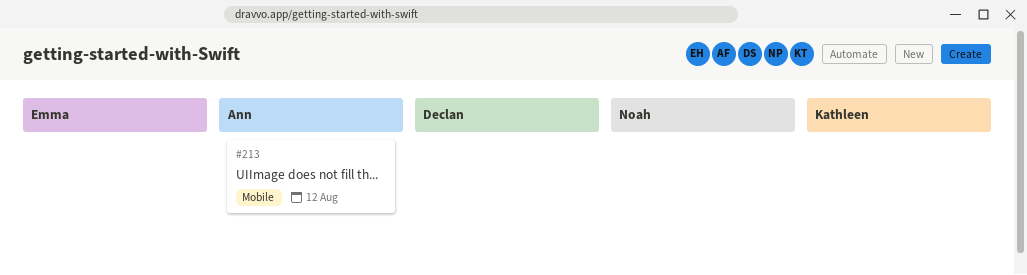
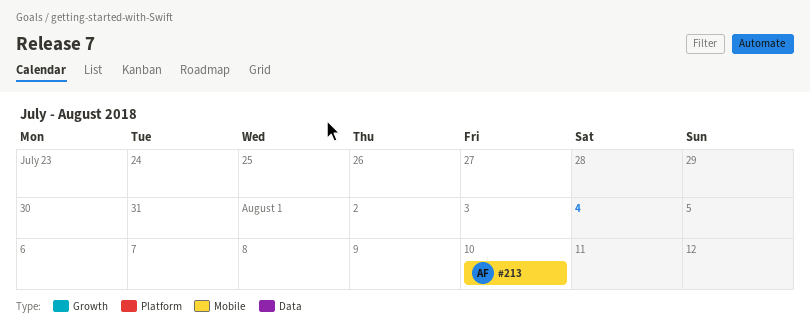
#213, due: Aug 12 -> Aug 10

